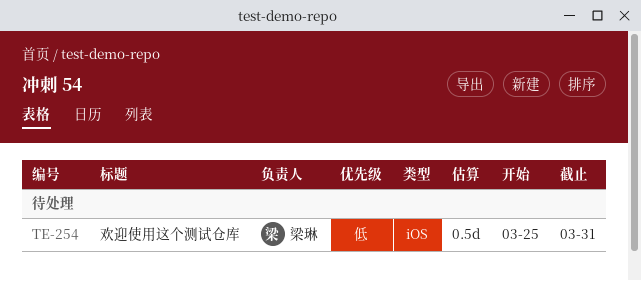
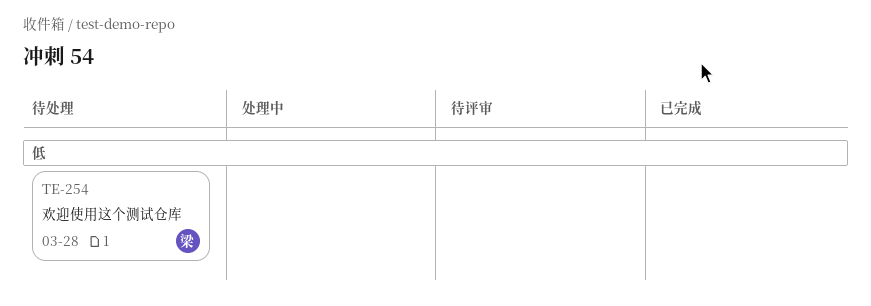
TE-254, due: Mar 31 -> Mar 28

